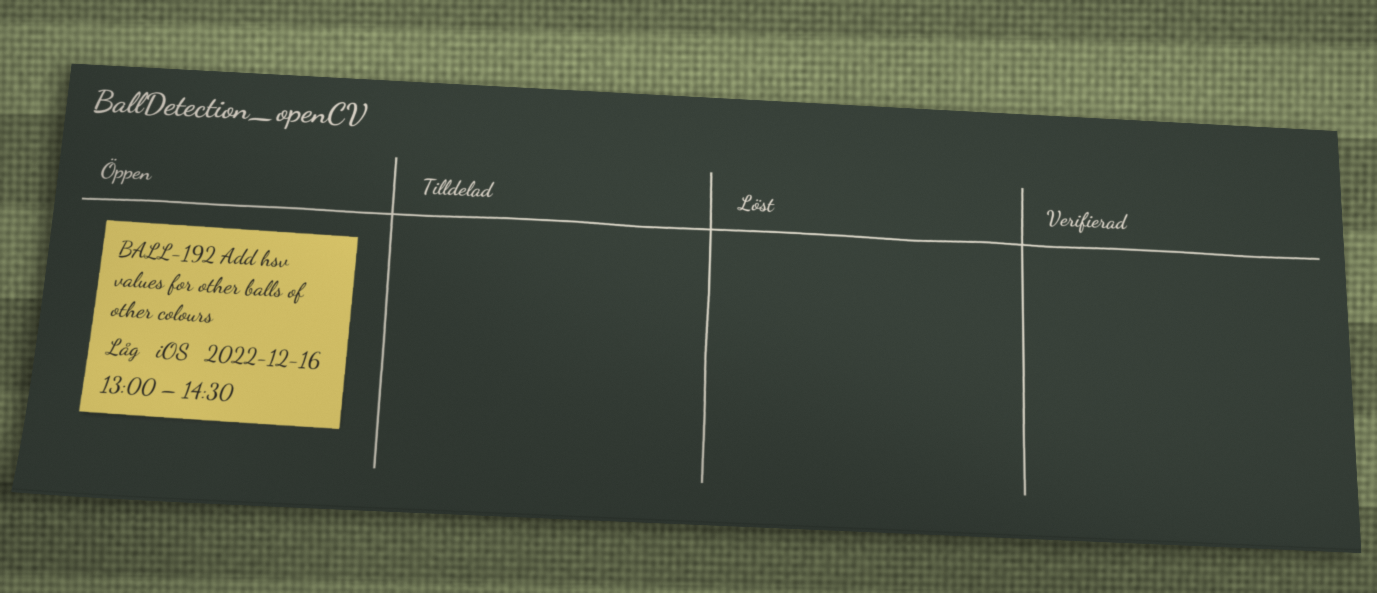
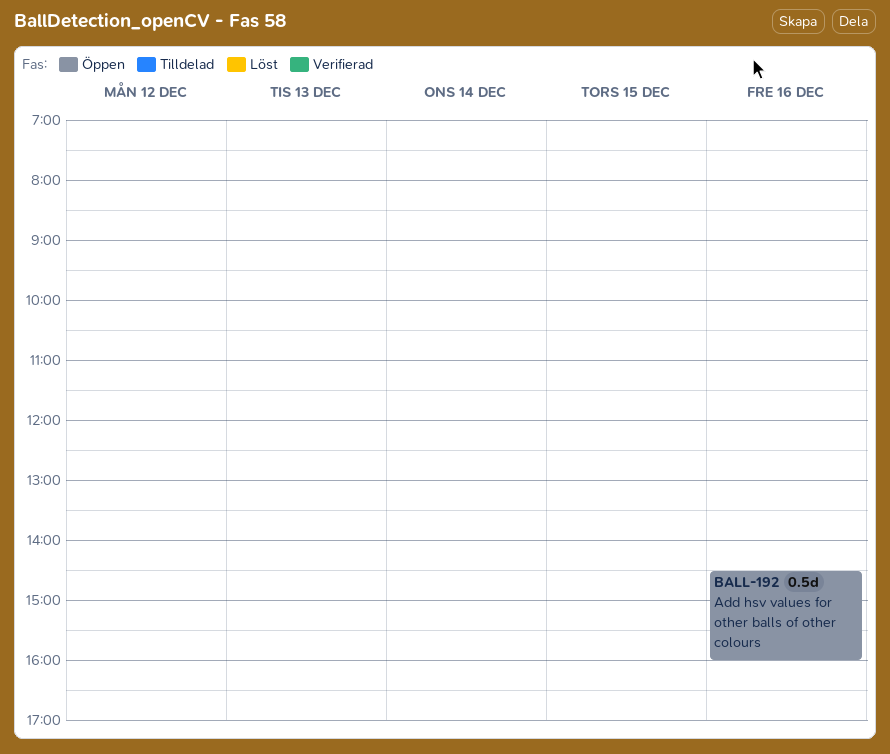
BALL-192, begins: 13:00 -> 14:30
BALL-192, ends: 14:30 -> 16:00

